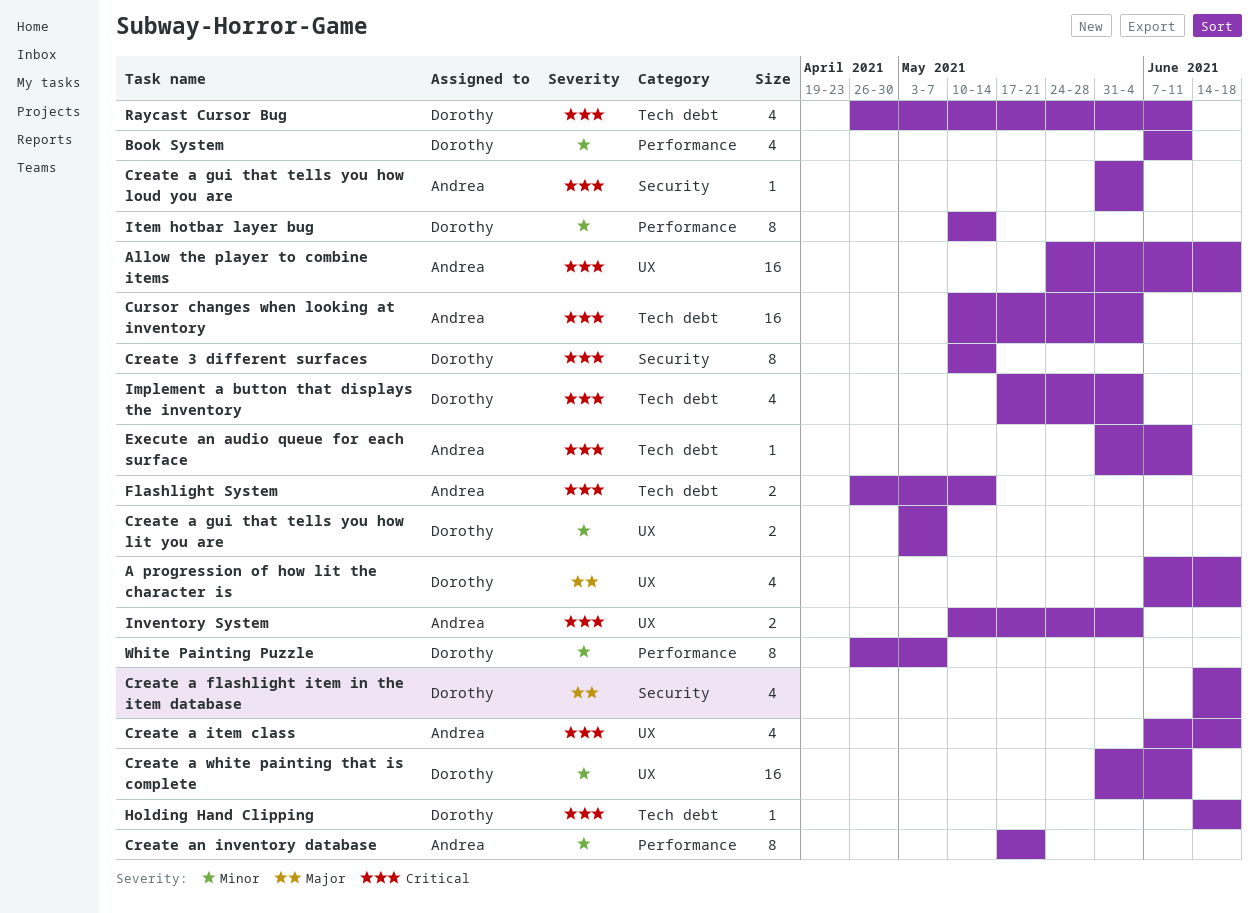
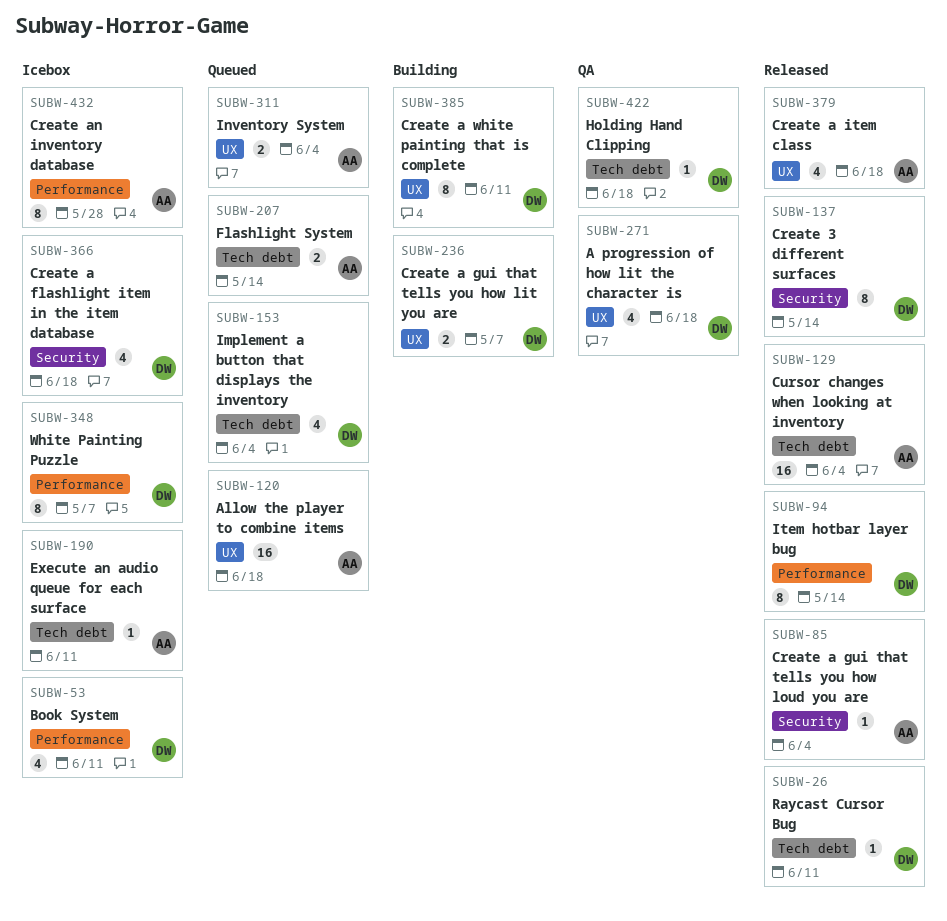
Create a white painting that is complete, estimate: 16 -> 8
Create an inventory database, due: May 21 -> May 28
Raycast Cursor Bug, estimate: 4 -> 1

